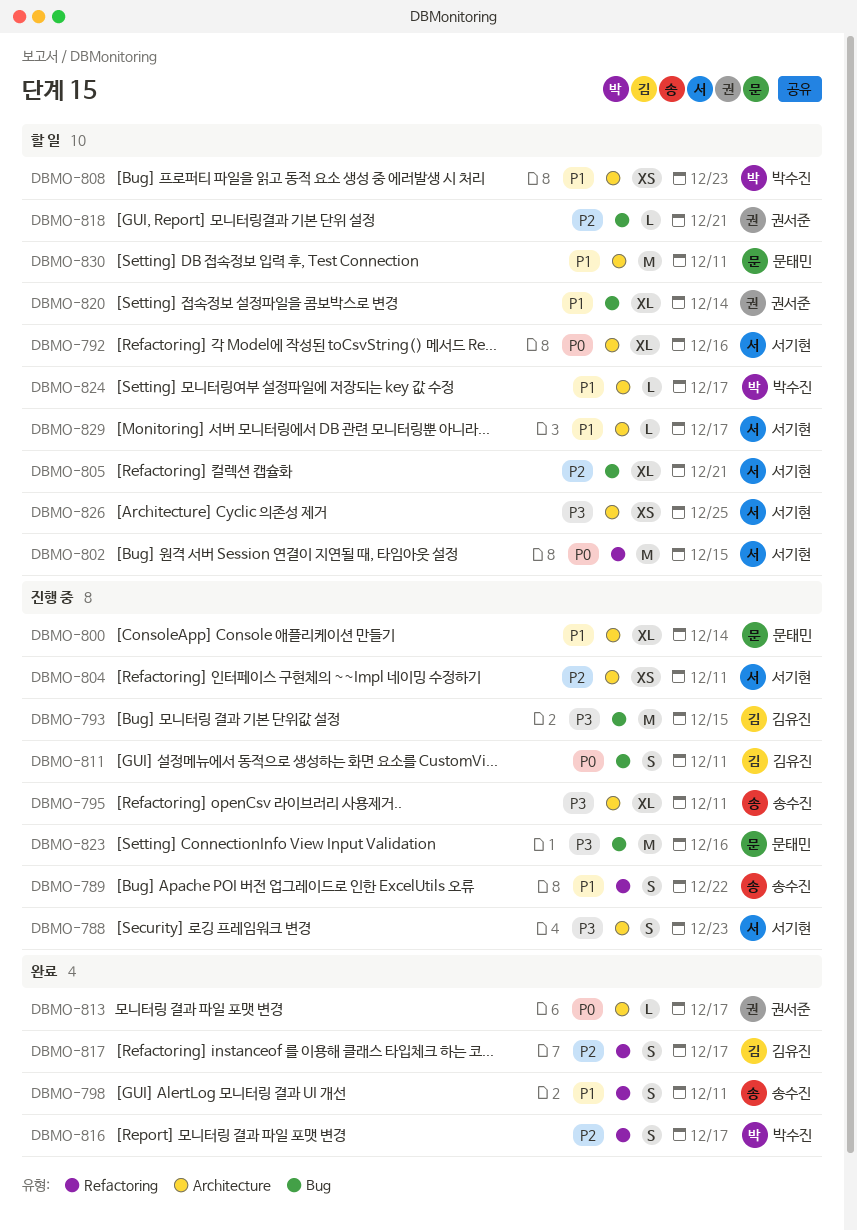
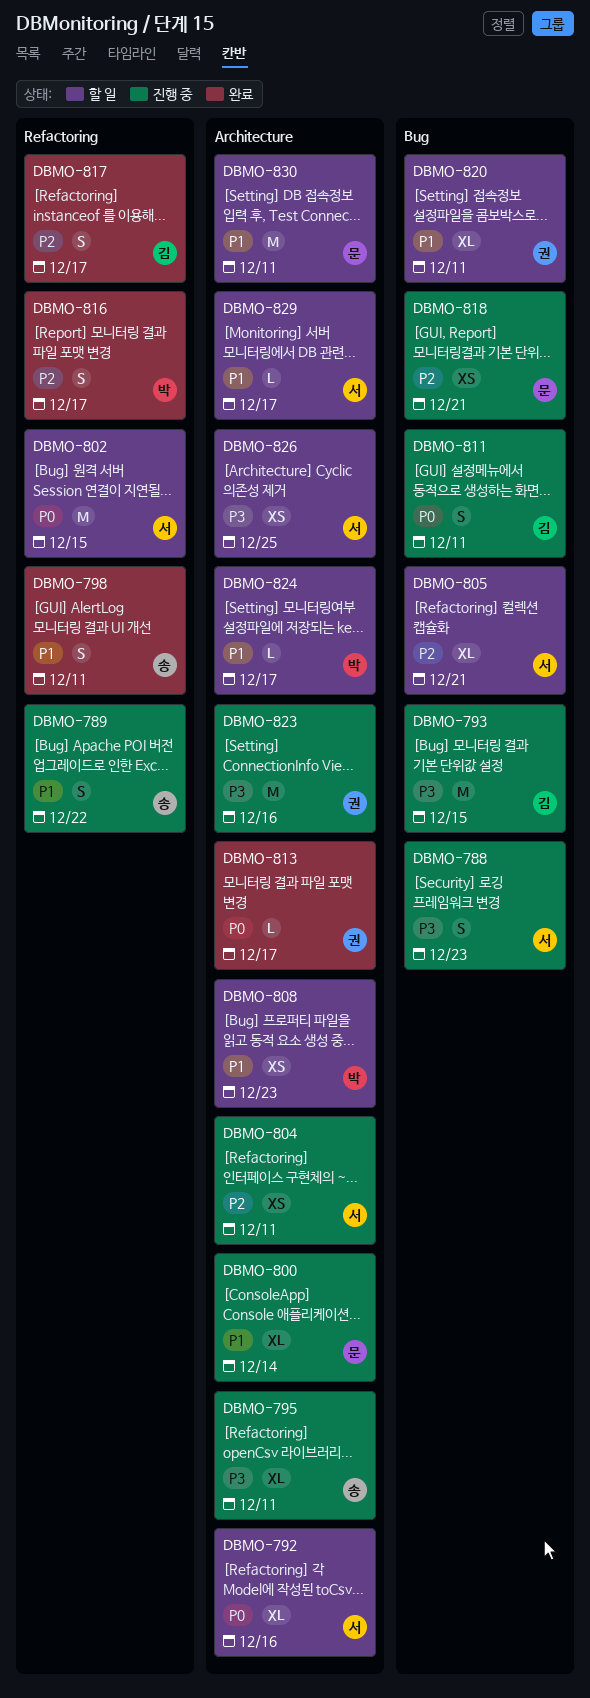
DBMO-788, label: Architecture -> Bug
DBMO-818, status: 할 일 -> 진행 중
DBMO-818, owner: 권서준 -> 문태민
DBMO-818, estimate: L -> XS
DBMO-820, due: Dec 14 -> Dec 11
DBMO-823, owner: 문태민 -> 권서준
DBMO-823, label: Bug -> Architecture

